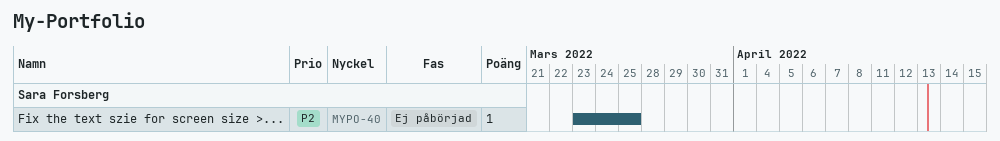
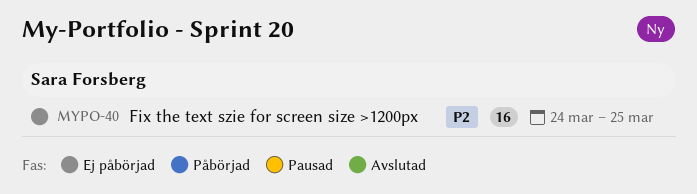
MYPO-40, estimate: 1 -> 16
MYPO-40, start: Mar 23 -> Mar 24

